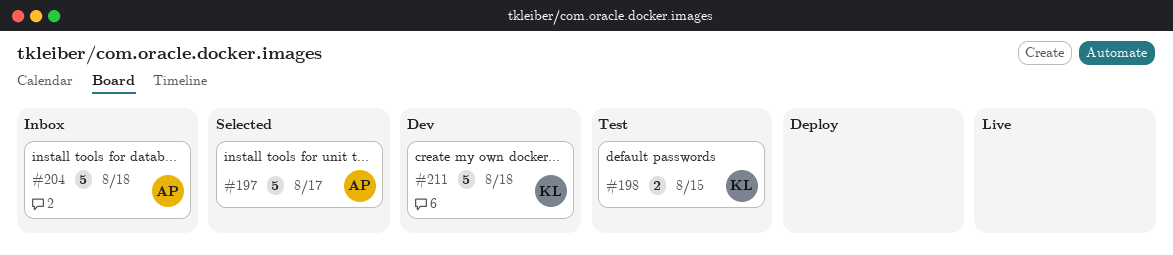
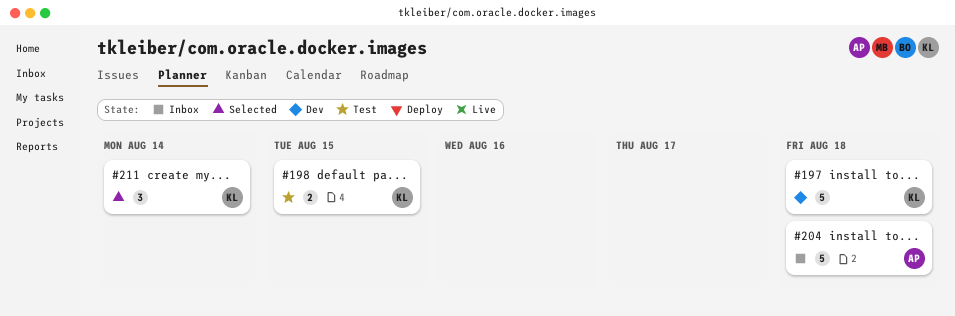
#197, status: Selected -> Dev
#197, owner: AP -> KL
#197, due: Aug 17 -> Aug 18
#211, status: Dev -> Selected
#211, estimate: 5 -> 3
#211, due: Aug 18 -> Aug 14

